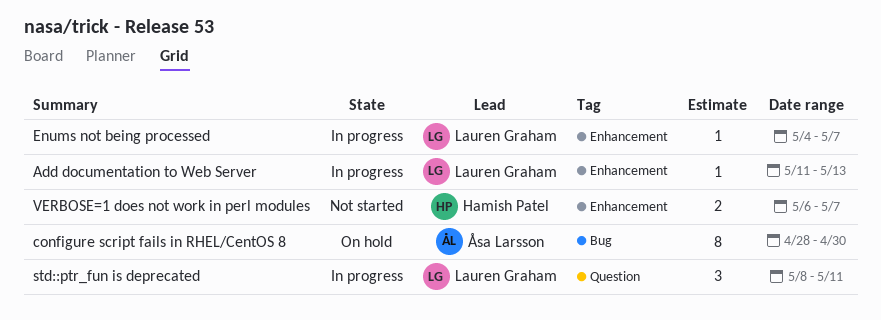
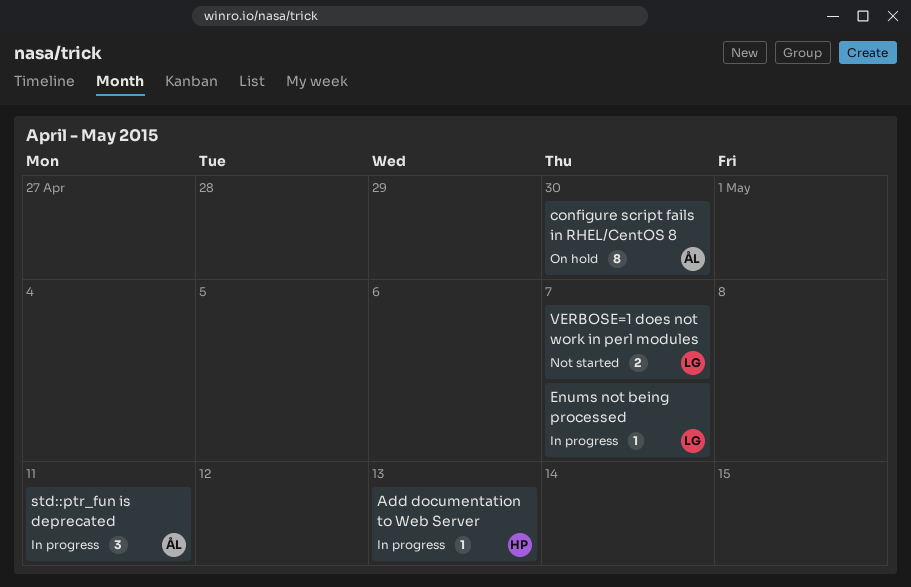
Add documentation to Web Server, owner: Lauren Graham -> Hamish Patel
std::ptr_fun is deprecated, owner: Lauren Graham -> Åsa Larsson
VERBOSE=1 does not work in perl modules, owner: Hamish Patel -> Lauren Graham

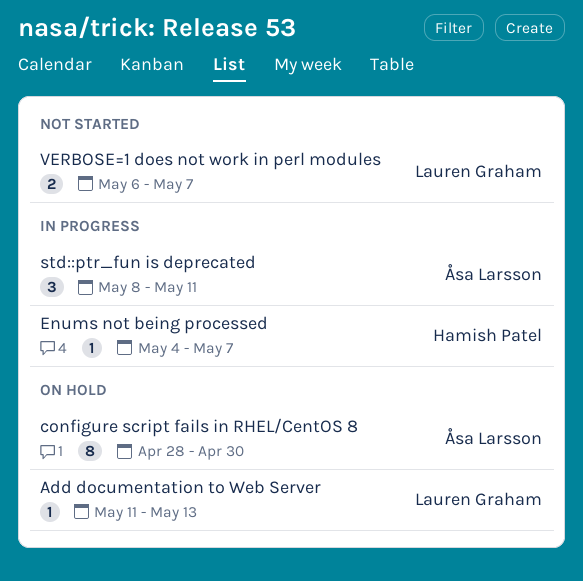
Add documentation to Web Server, status: In progress -> On hold
Add documentation to Web Server, owner: Hamish Patel -> Lauren Graham
Enums not being processed, owner: Lauren Graham -> Hamish Patel

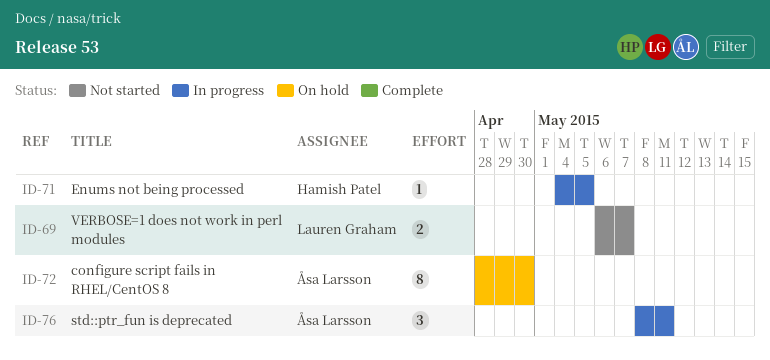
Add documentation to Web Server: present -> none
Enums not being processed, due: May 7 -> May 5

